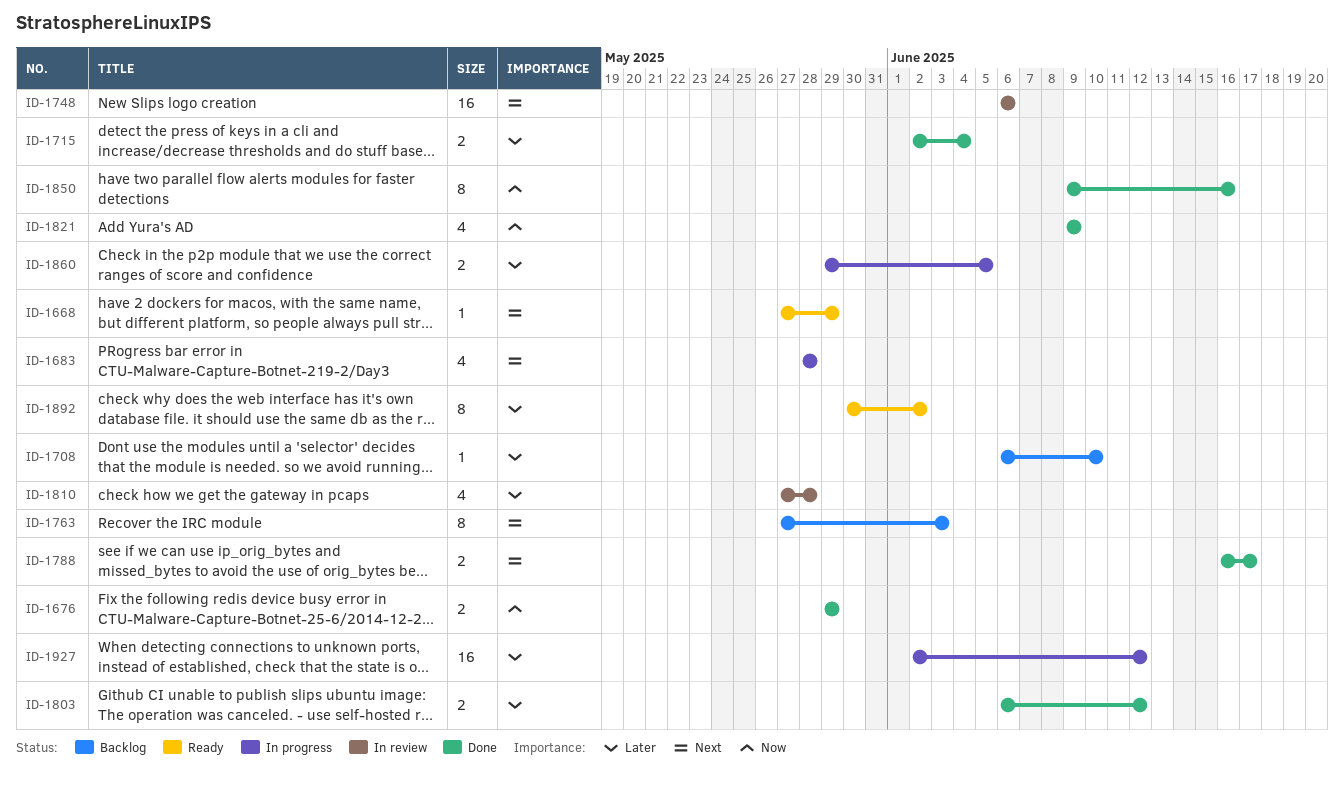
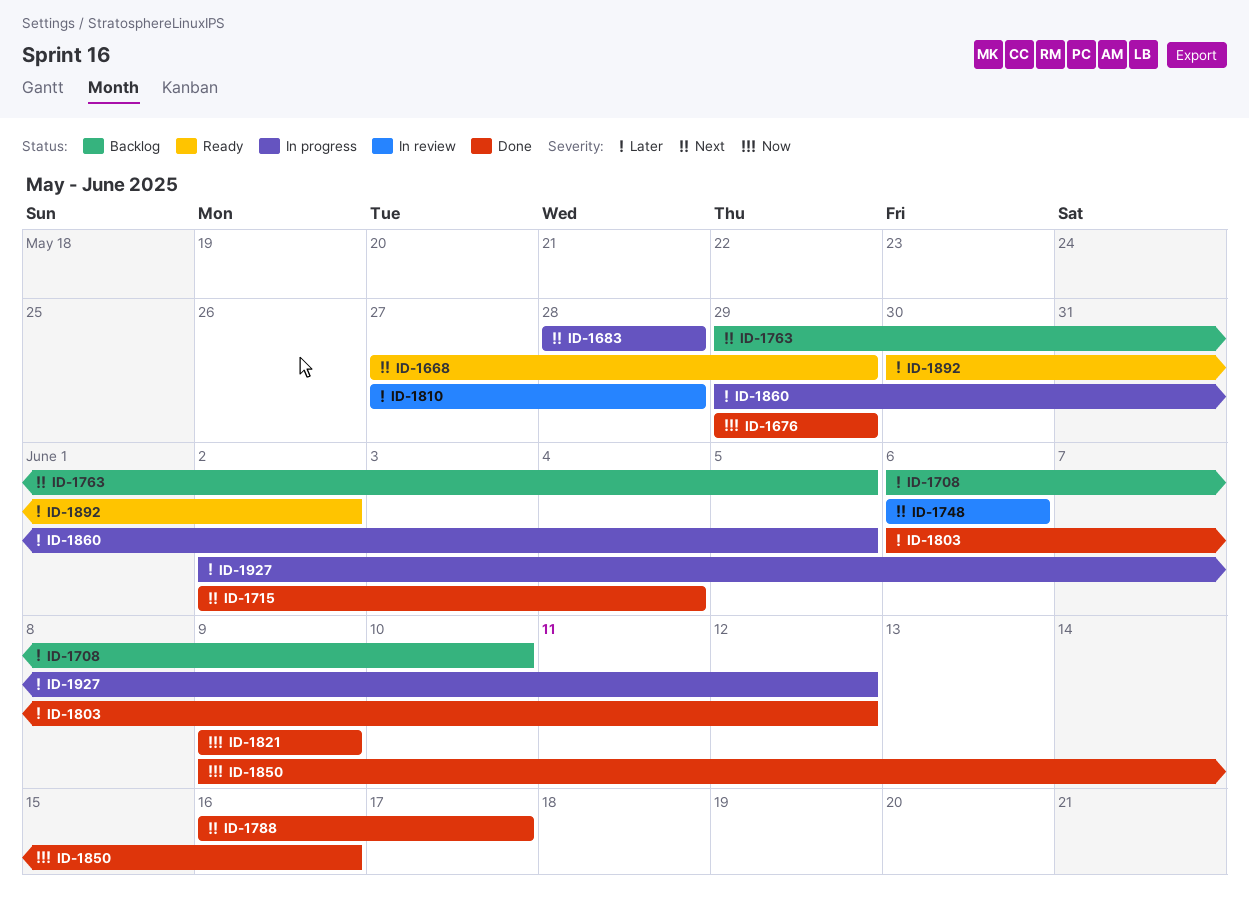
ID-1715, priority: Later -> Next
ID-1763, start: May 27 -> May 29
ID-1763, due: Jun 3 -> Jun 5

